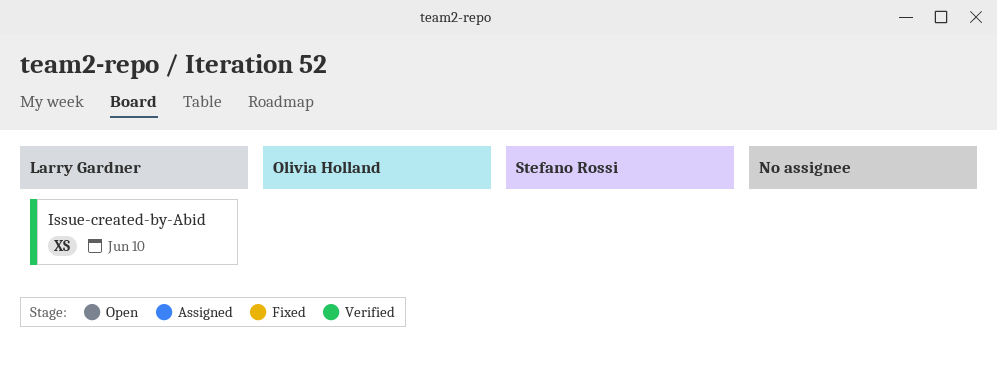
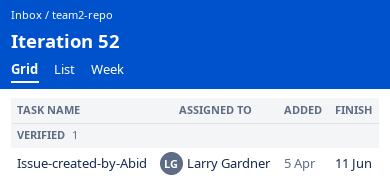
Issue-created-by-Abid, due: Jun 10 -> Jun 11

